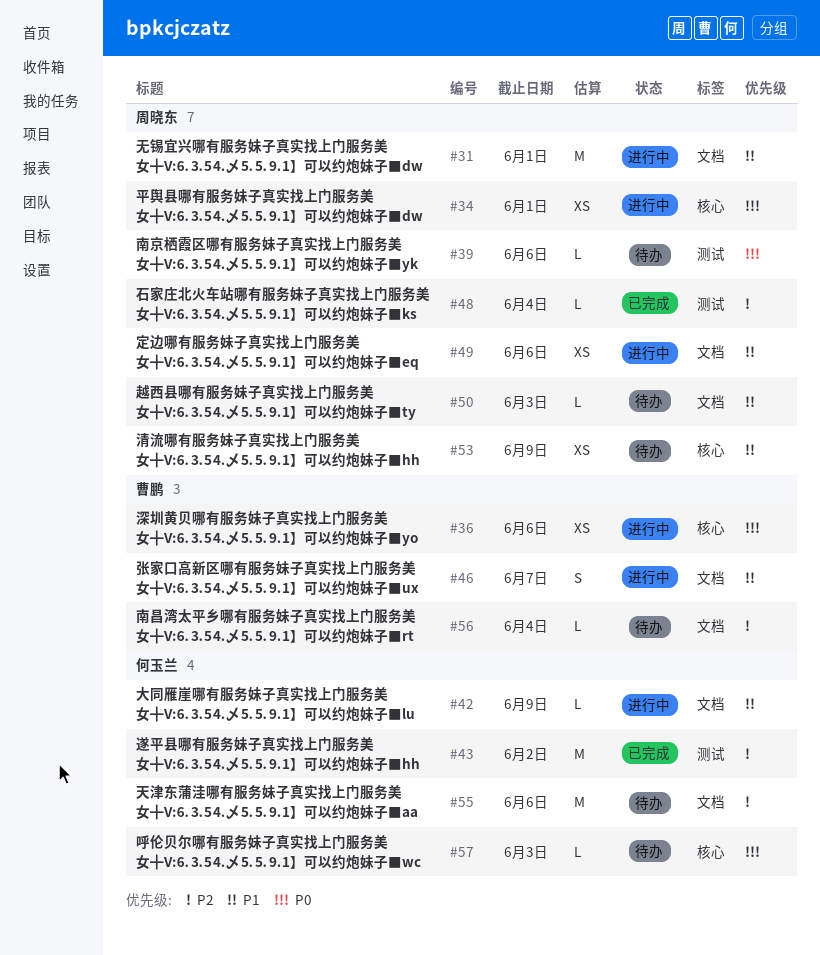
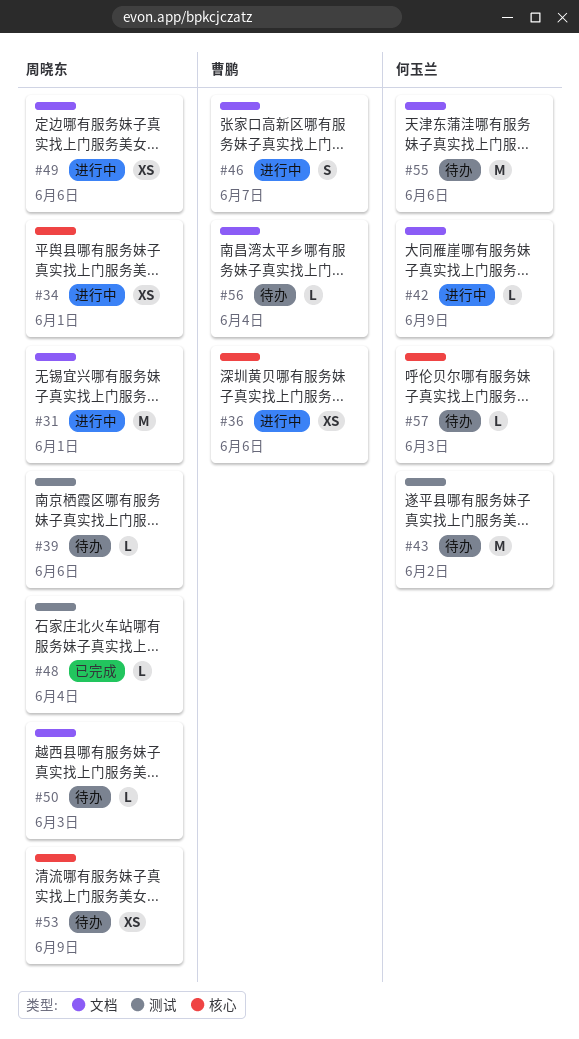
#43, status: 已完成 -> 待办

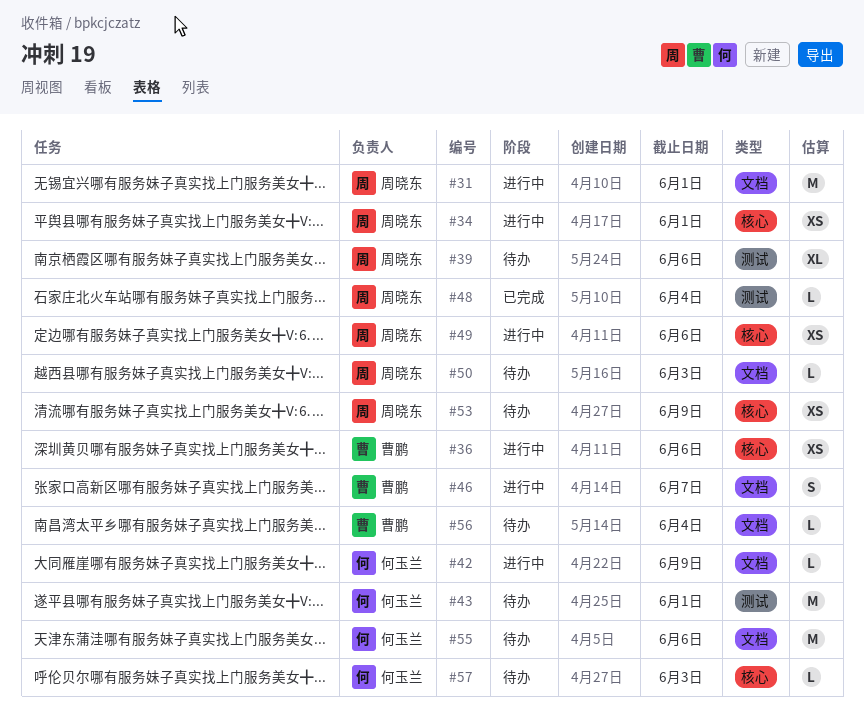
#39, estimate: L -> XL
#43, due: Jun 2 -> Jun 1
#49, label: 文档 -> 核心

